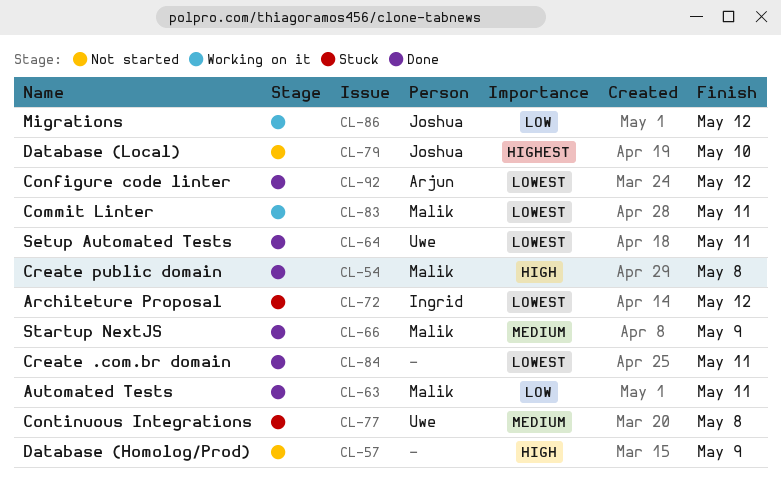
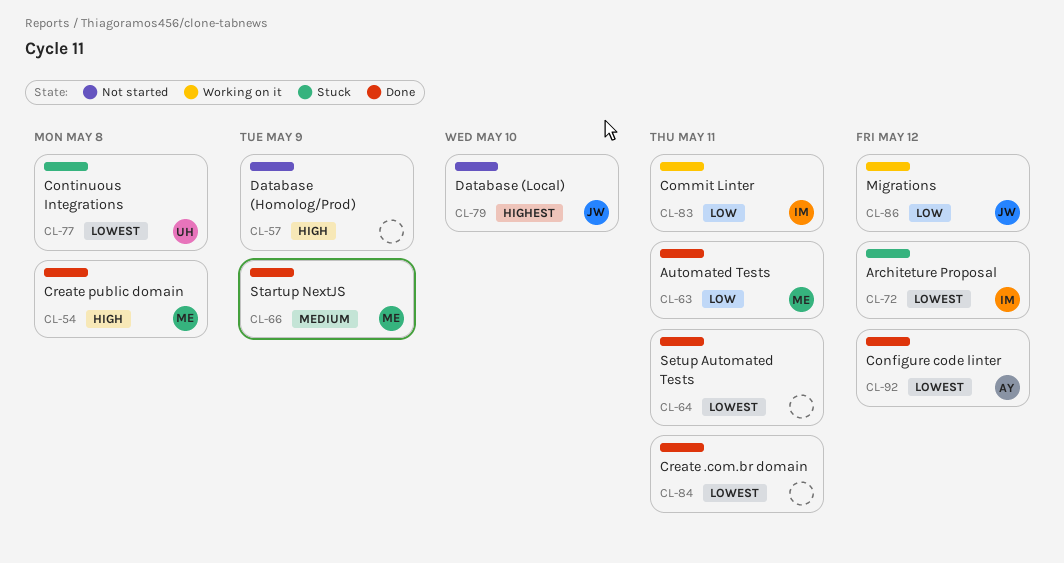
CL-64, owner: Uwe -> none
CL-77, priority: Medium -> Lowest
CL-83, owner: Malik -> Ingrid
CL-83, priority: Lowest -> Low

